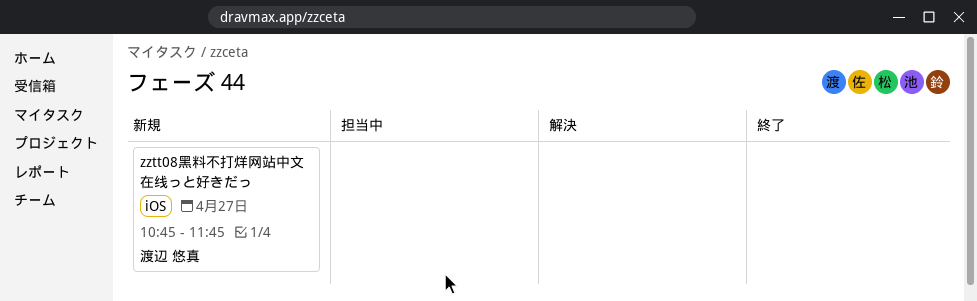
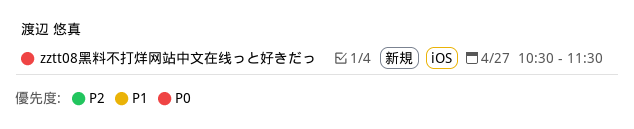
zztt08黑料不打烊网站中文在线っと好きだっ, begins: 10:45 -> 10:30
zztt08黑料不打烊网站中文在线っと好きだっ, ends: 11:45 -> 11:30

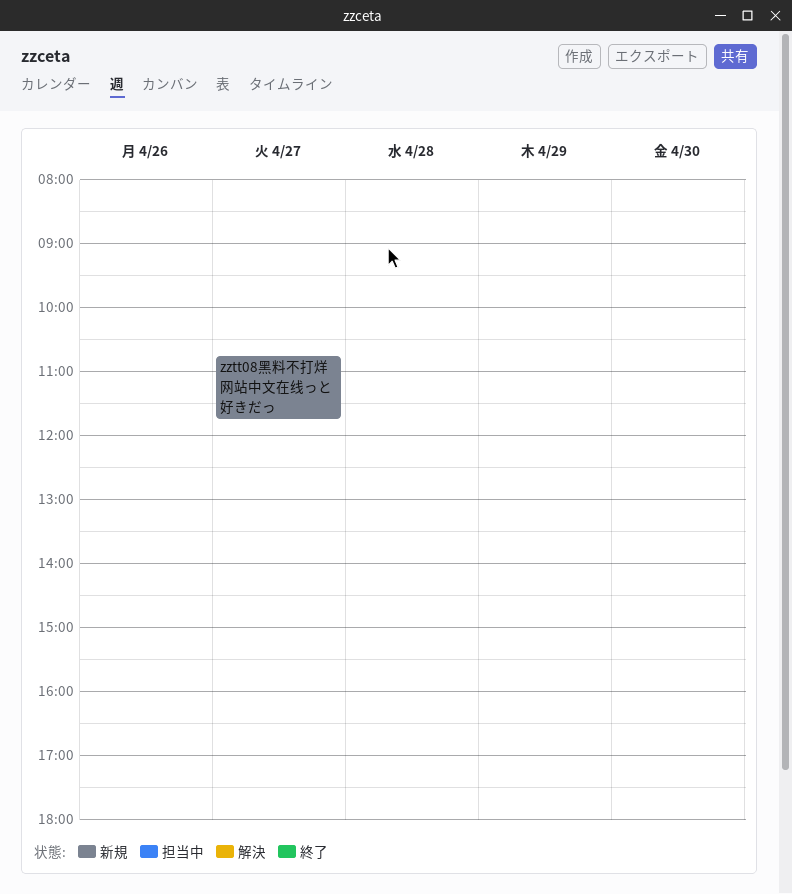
zztt08黑料不打烊网站中文在线っと好きだっ, begins: 10:30 -> 10:45
zztt08黑料不打烊网站中文在线っと好きだっ, ends: 11:30 -> 11:45

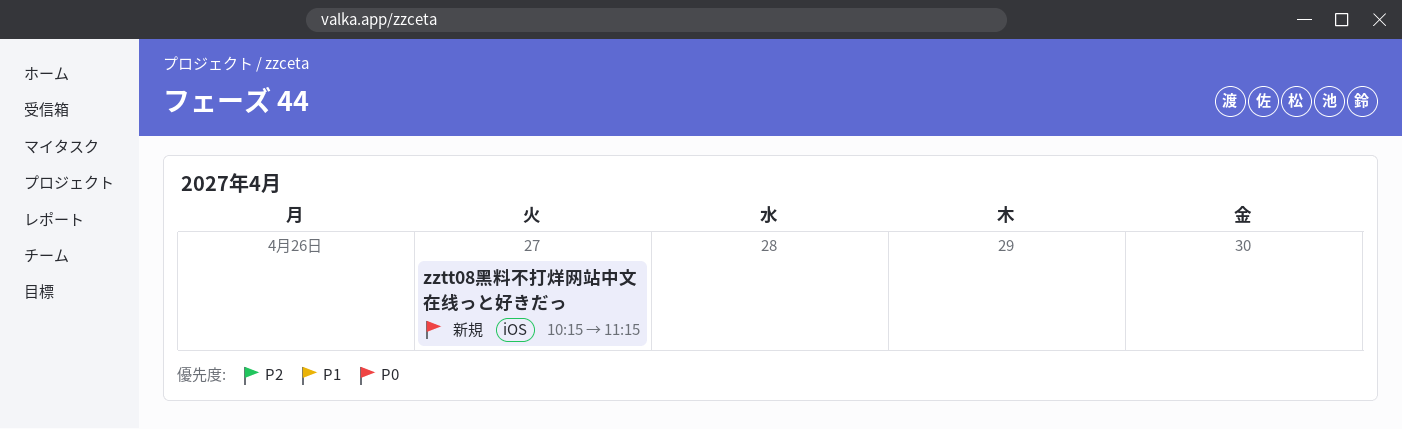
zztt08黑料不打烊网站中文在线っと好きだっ, begins: 10:45 -> 10:15
zztt08黑料不打烊网站中文在线っと好きだっ, ends: 11:45 -> 11:15

